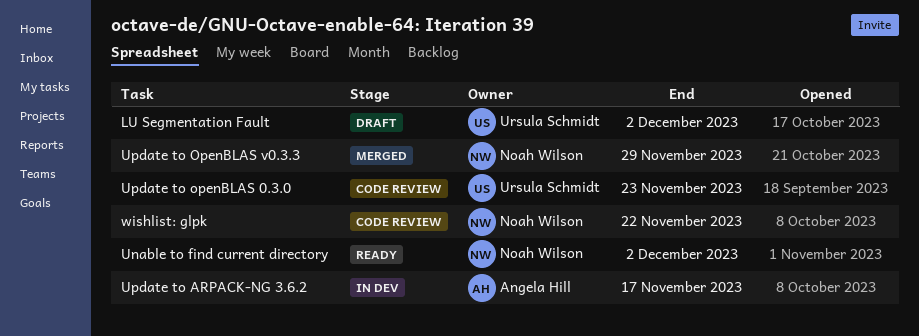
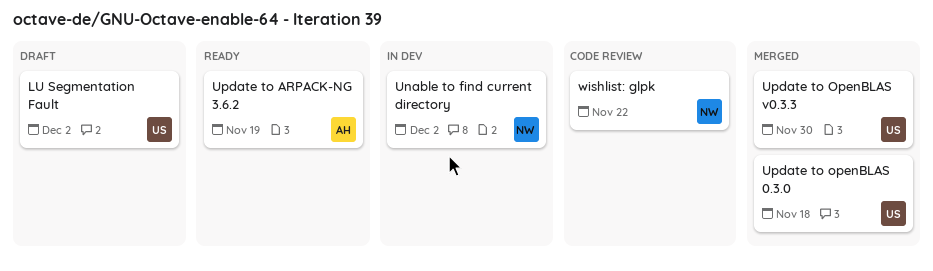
Unable to find current directory, status: Ready -> In dev
Update to ARPACK-NG 3.6.2, status: In dev -> Ready
Update to ARPACK-NG 3.6.2, due: Nov 17 -> Nov 19
Update to openBLAS 0.3.0, status: Code review -> Merged
Update to openBLAS 0.3.0, due: Nov 23 -> Nov 18
Update to OpenBLAS v0.3.3, owner: Noah Wilson -> Ursula Schmidt
Update to OpenBLAS v0.3.3, due: Nov 29 -> Nov 30

